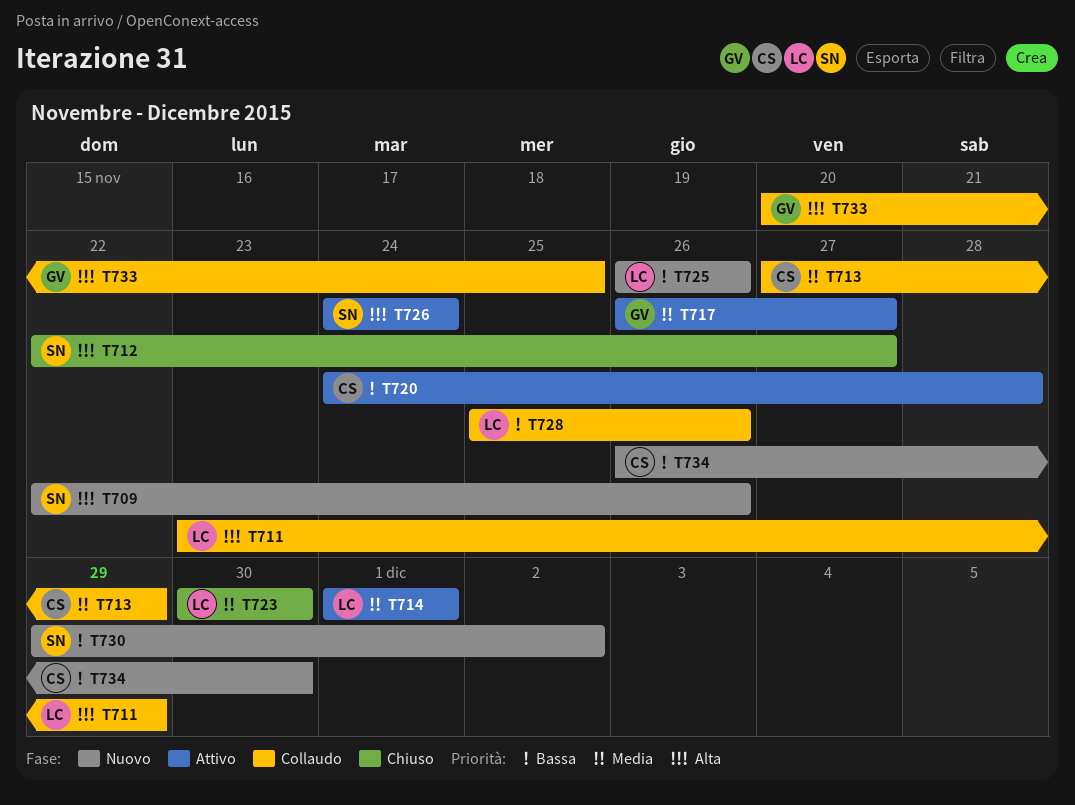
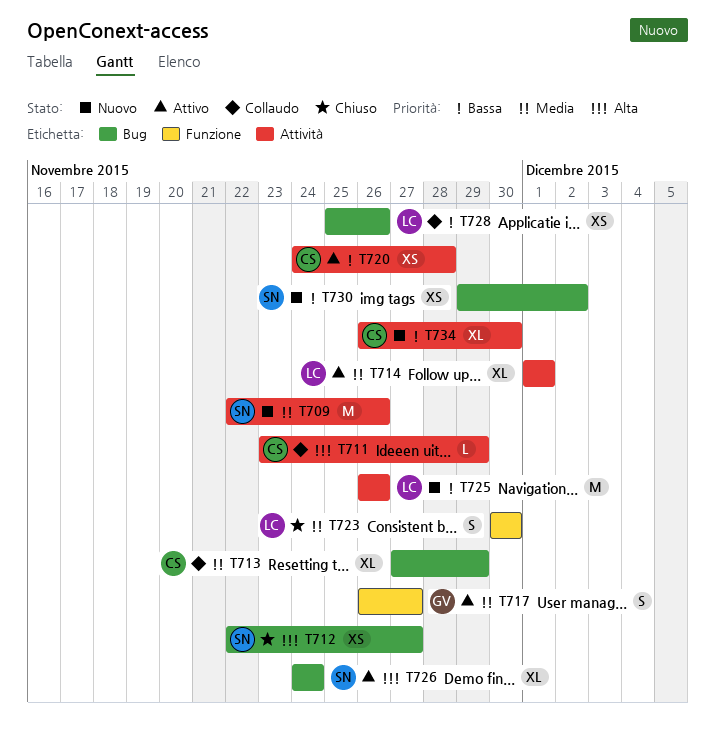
T709, priority: Alta -> Media
T711, owner: LC -> CS
T733: present -> none

